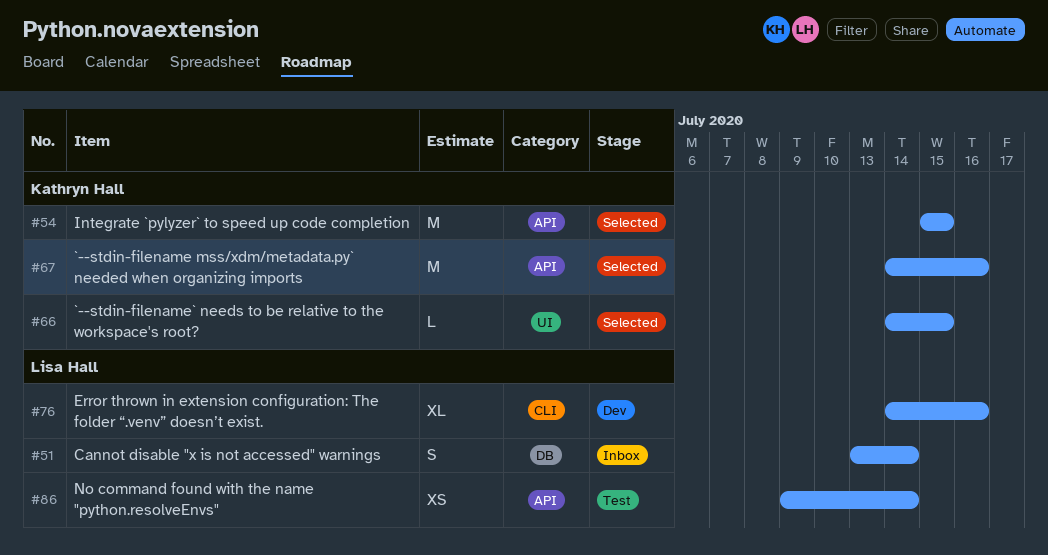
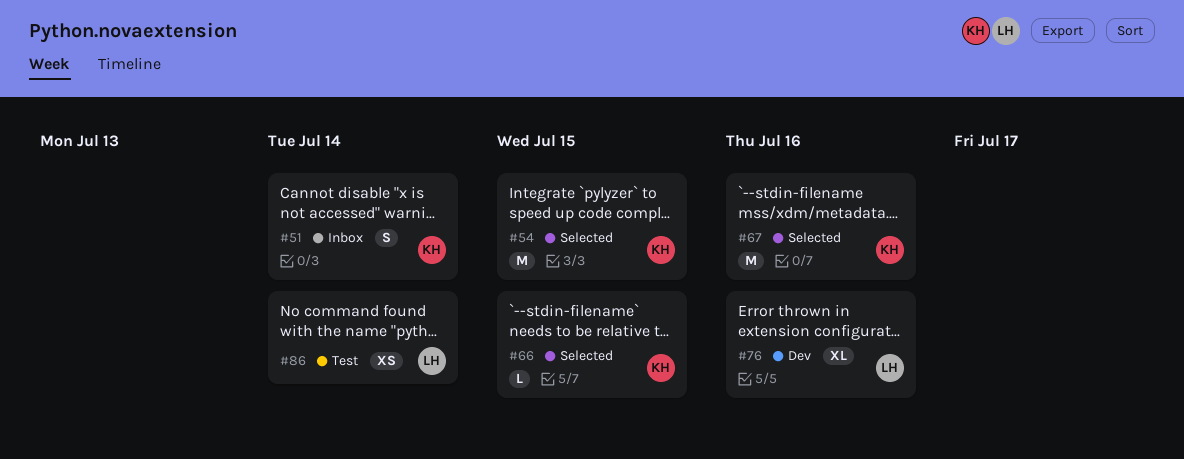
#51, owner: Lisa Hall -> Kathryn Hall

